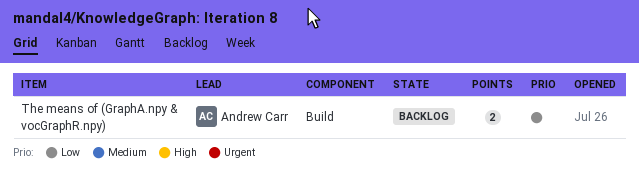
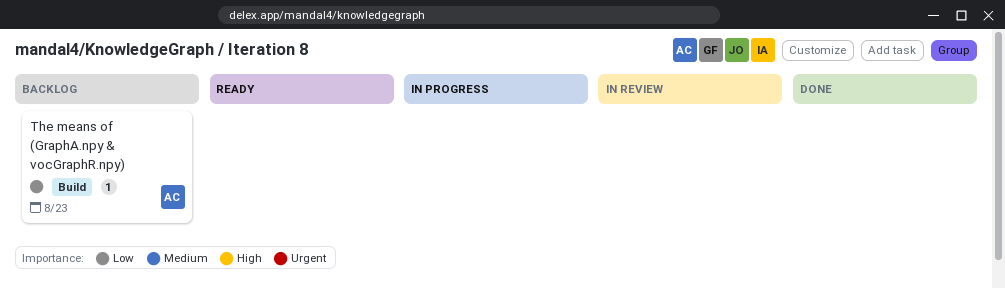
The means of (GraphA.npy & vocGraphR.npy), estimate: 2 -> 1

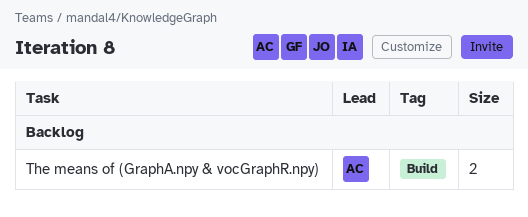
The means of (GraphA.npy & vocGraphR.npy), estimate: 1 -> 2

